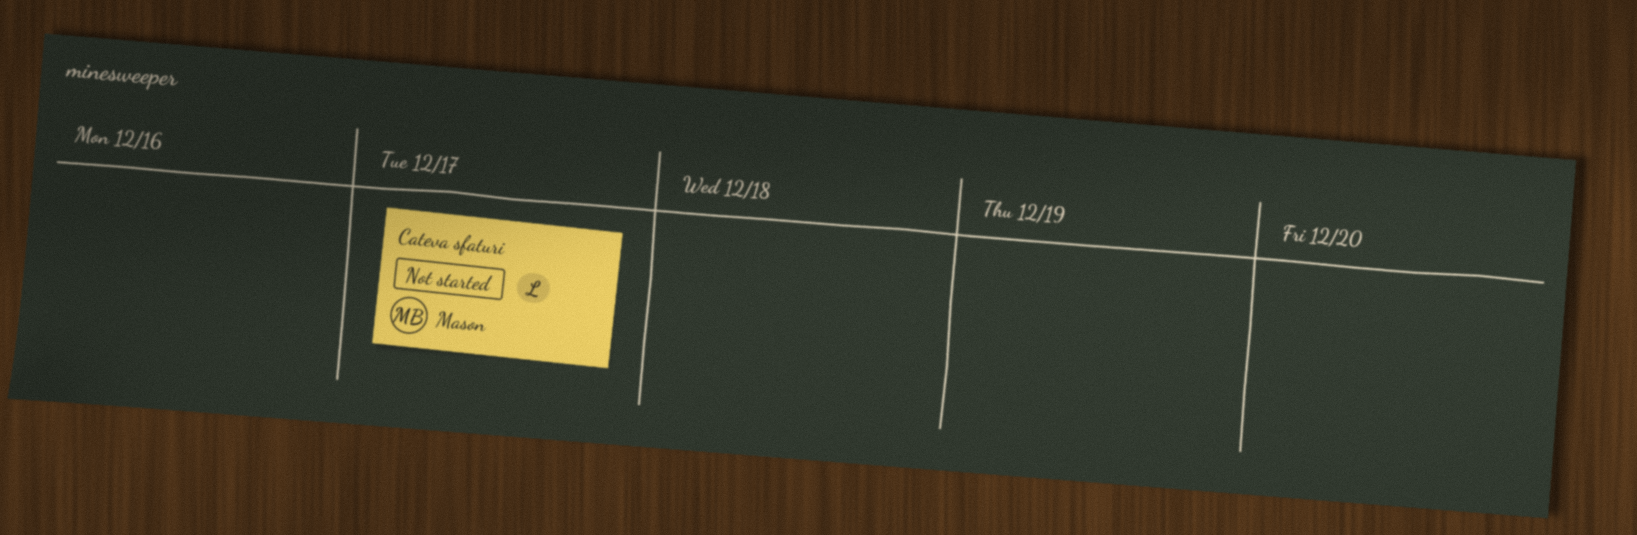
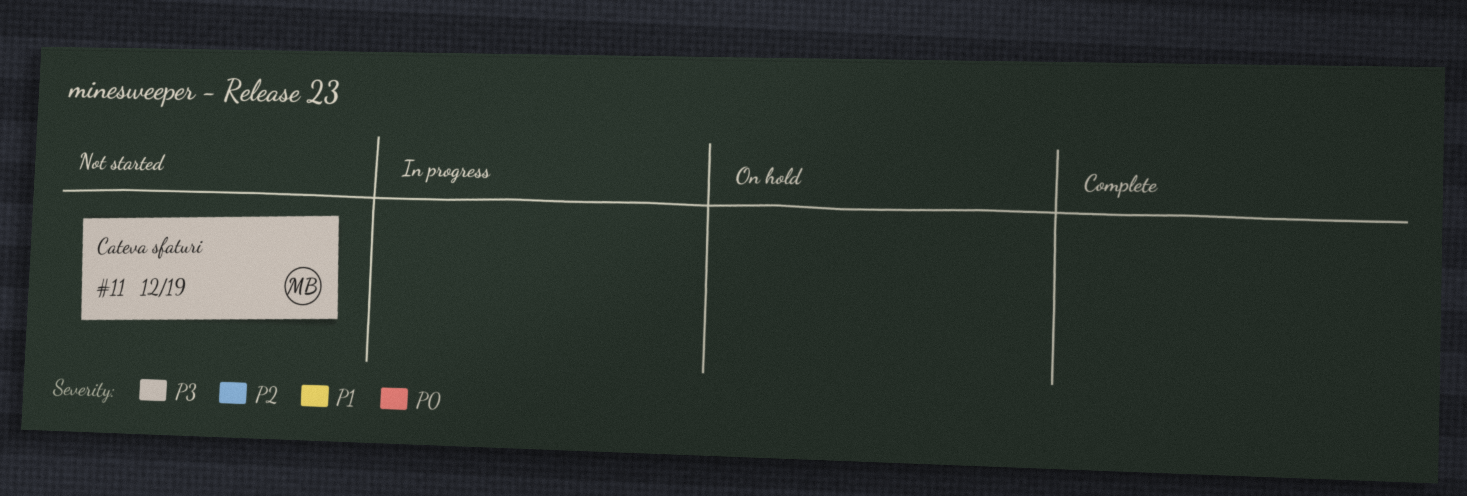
Cateva sfaturi, due: Dec 17 -> Dec 19

